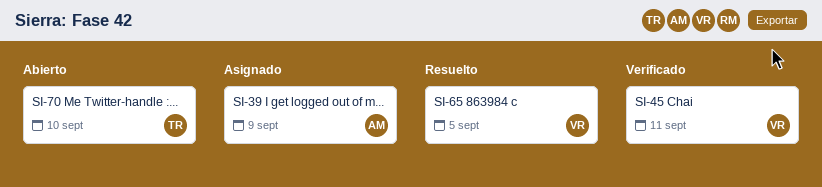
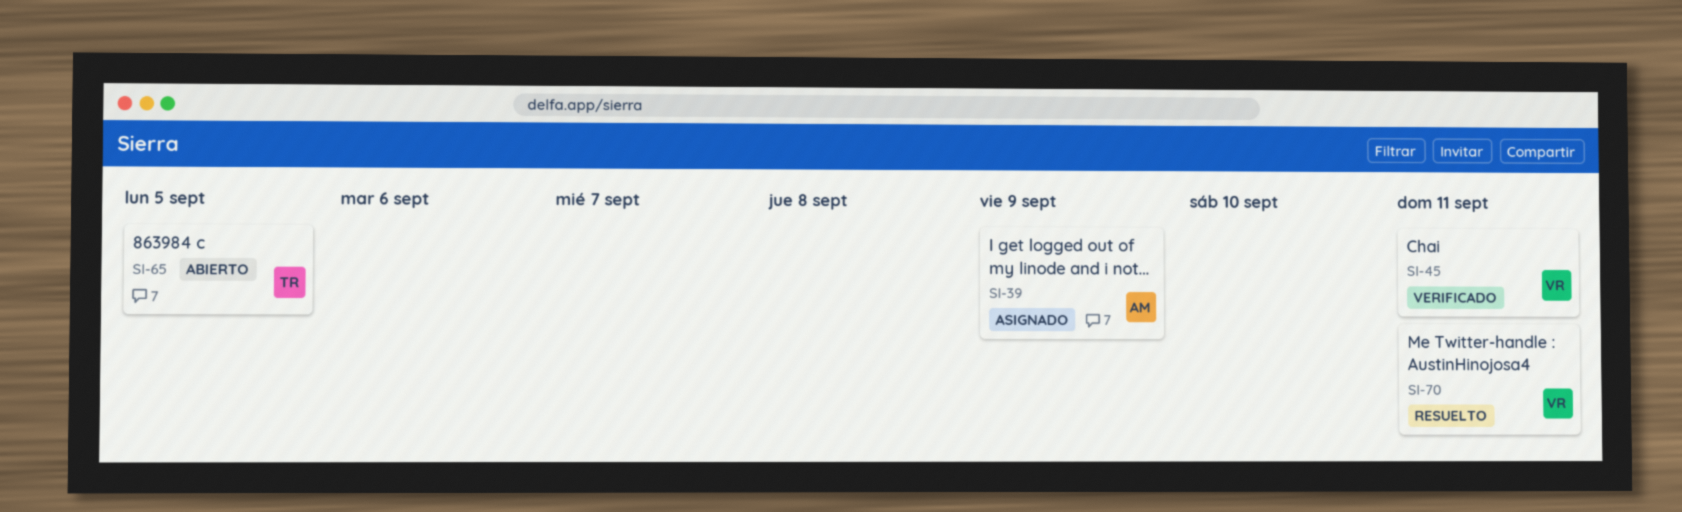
SI-65, status: Resuelto -> Abierto
SI-65, owner: VR -> TR
SI-70, status: Abierto -> Resuelto
SI-70, owner: TR -> VR
SI-70, due: Sep 10 -> Sep 11

